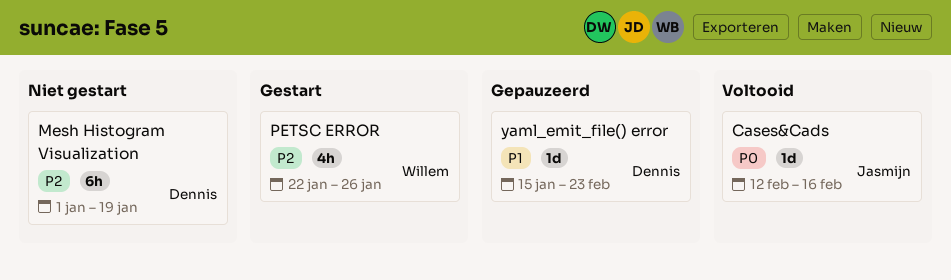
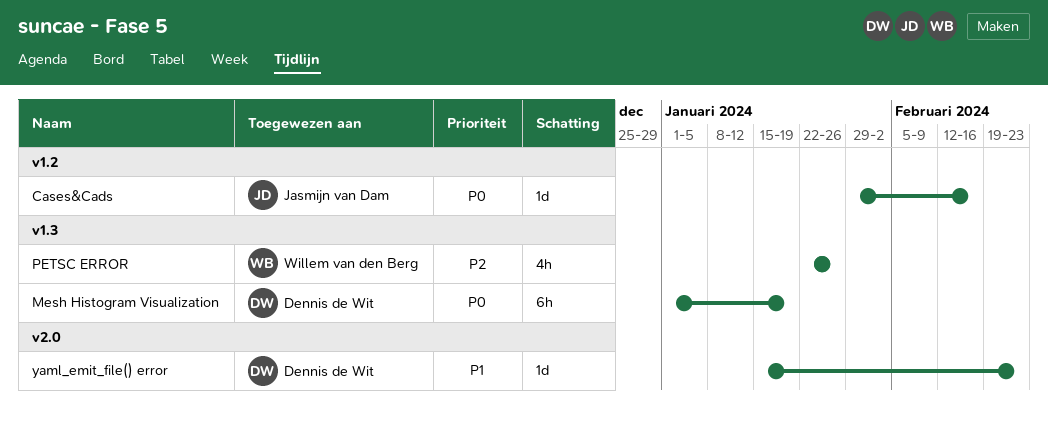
Cases&Cads, start: Feb 12 -> Jan 29
Mesh Histogram Visualization, priority: P2 -> P0

